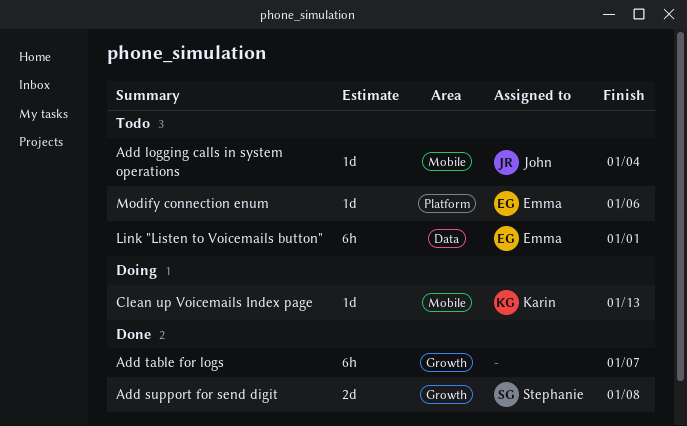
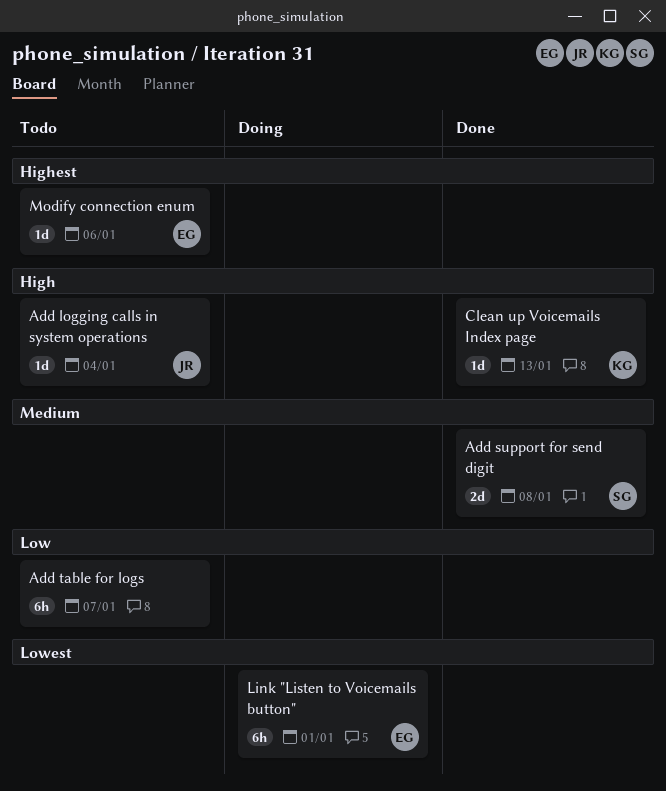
Add table for logs, status: Done -> Todo
Clean up Voicemails Index page, status: Doing -> Done
Link "Listen to Voicemails button", status: Todo -> Doing

